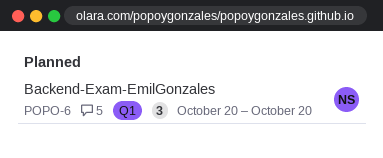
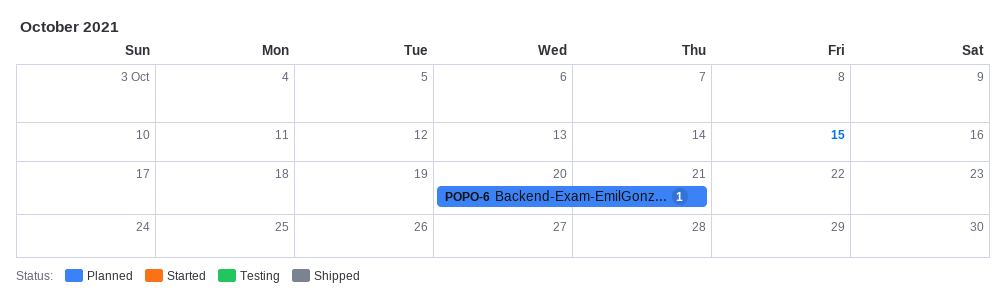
POPO-6, estimate: 3 -> 1
POPO-6, due: Oct 20 -> Oct 21

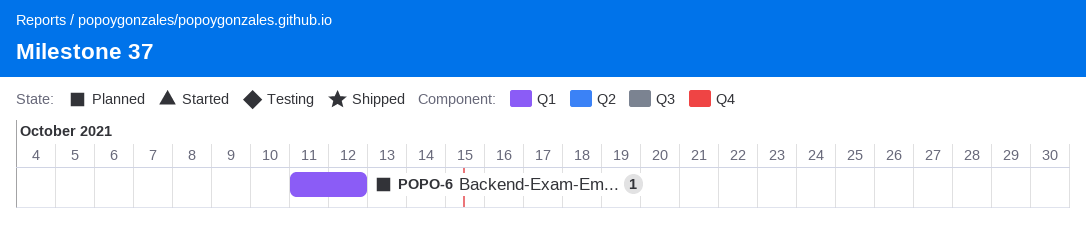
POPO-6, start: Oct 20 -> Oct 11
POPO-6, due: Oct 21 -> Oct 12

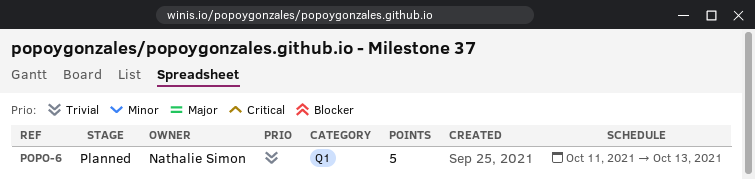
POPO-6, estimate: 1 -> 5
POPO-6, due: Oct 12 -> Oct 13

